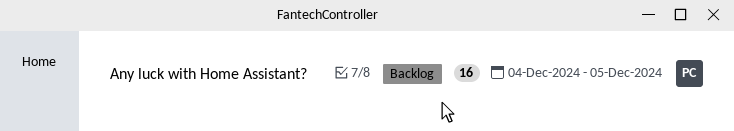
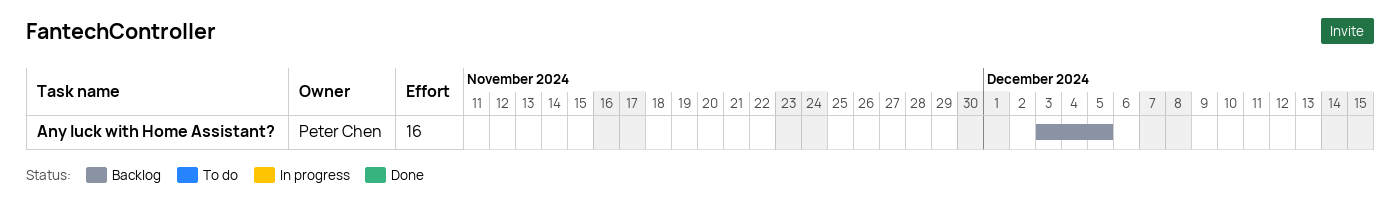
Any luck with Home Assistant?, start: Dec 4 -> Dec 3

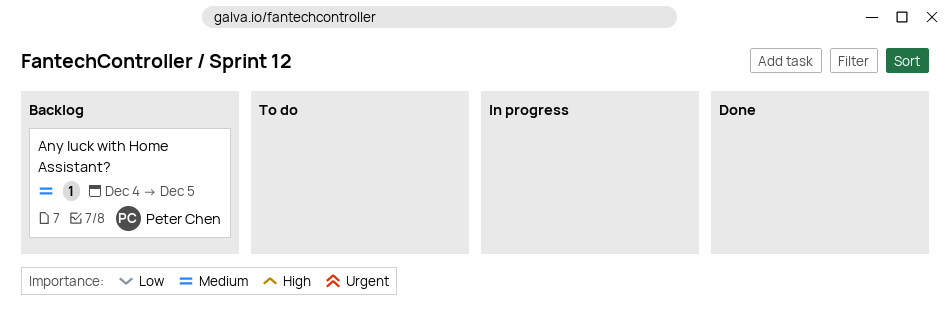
Any luck with Home Assistant?, estimate: 16 -> 1
Any luck with Home Assistant?, start: Dec 3 -> Dec 4

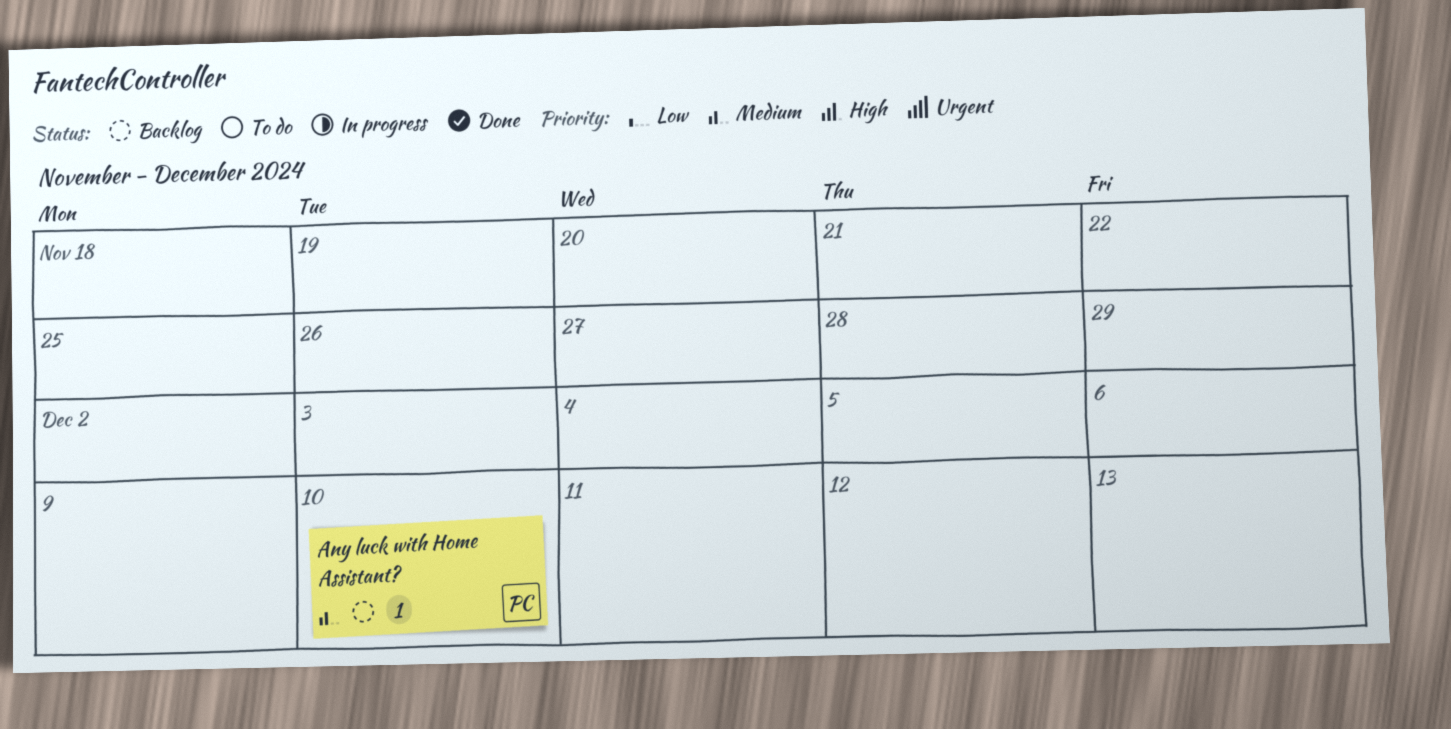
Any luck with Home Assistant?, due: Dec 5 -> Dec 10

